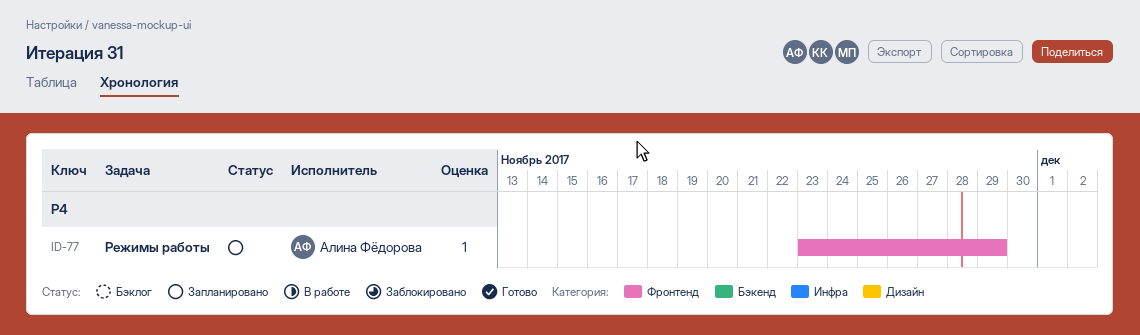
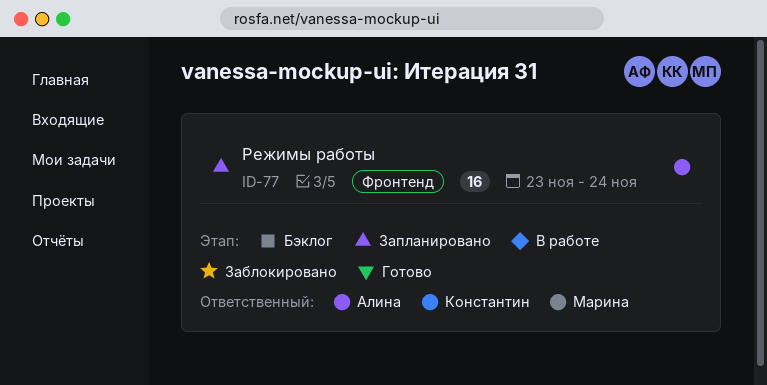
ID-77, estimate: 1 -> 16
ID-77, due: Nov 29 -> Nov 24

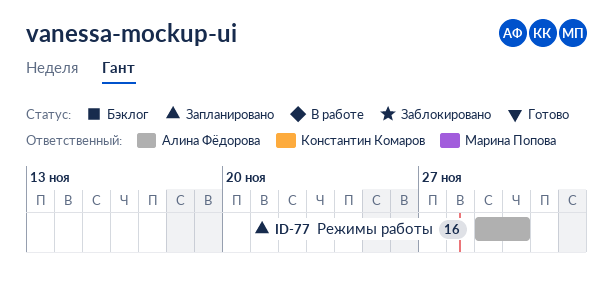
ID-77, start: Nov 23 -> Nov 29
ID-77, due: Nov 24 -> Nov 30

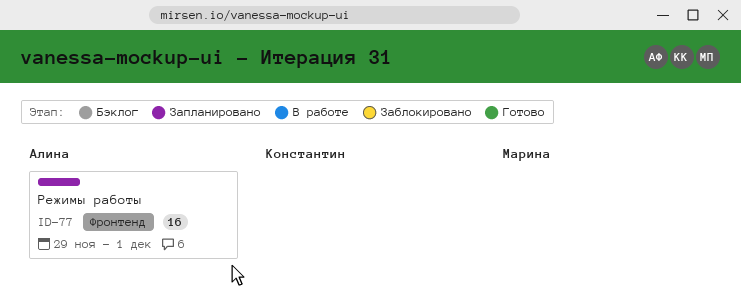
ID-77, due: Nov 30 -> Dec 1

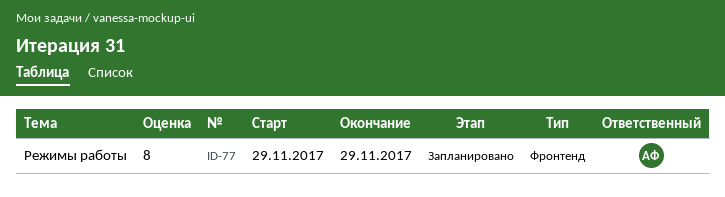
ID-77, estimate: 16 -> 8
ID-77, due: Dec 1 -> Nov 29

